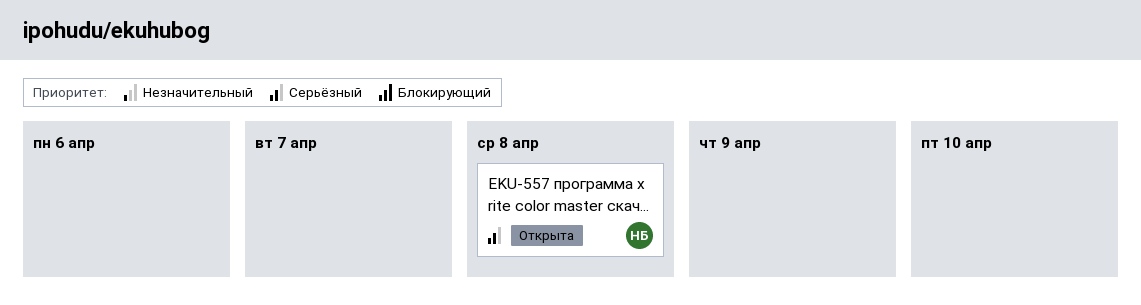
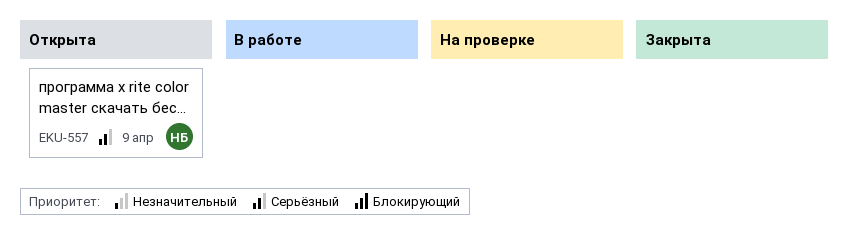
EKU-557, due: Apr 8 -> Apr 9

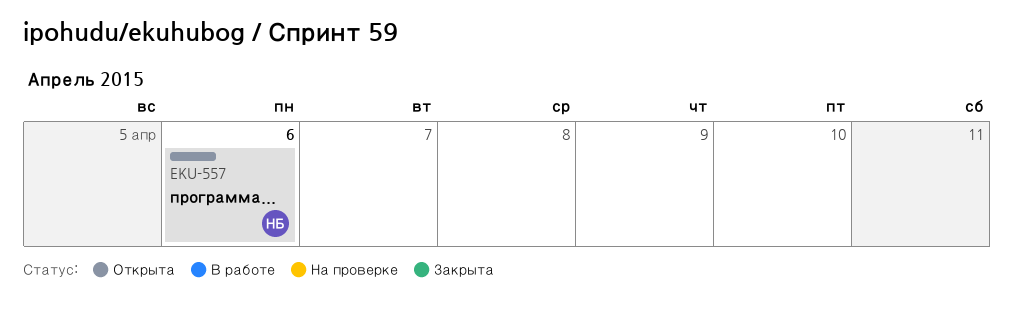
EKU-557, due: Apr 9 -> Apr 6

